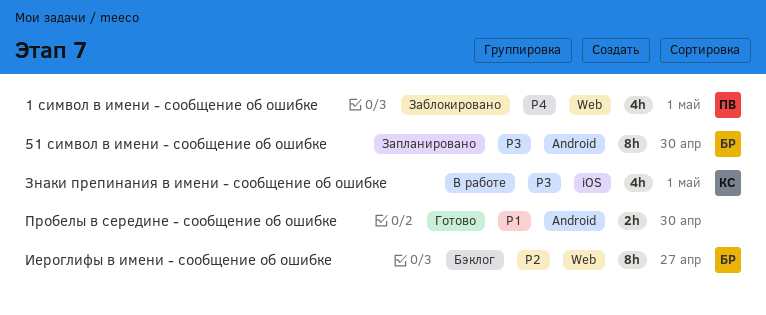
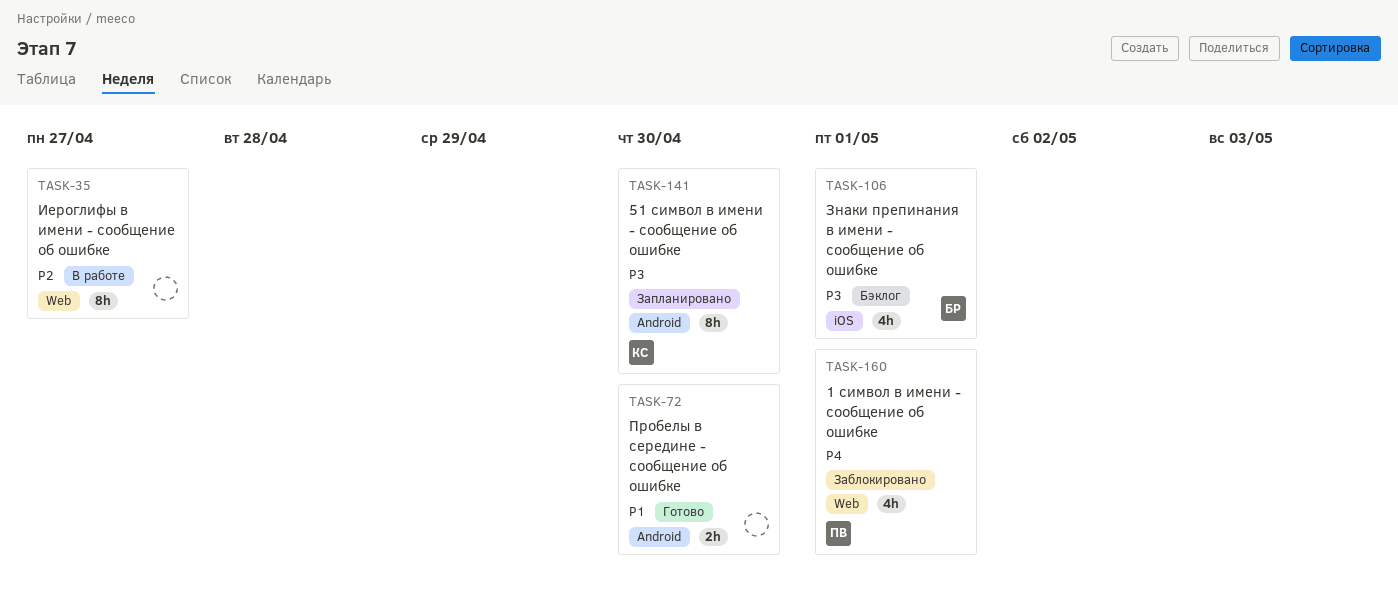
51 символ в имени - сообщение об ошибке, owner: БР -> КС
Знаки препинания в имени - сообщение об ошибке, status: В работе -> Бэклог
Знаки препинания в имени - сообщение об ошибке, owner: КС -> БР
Иероглифы в имени - сообщение об ошибке, status: Бэклог -> В работе
Иероглифы в имени - сообщение об ошибке, owner: БР -> none

